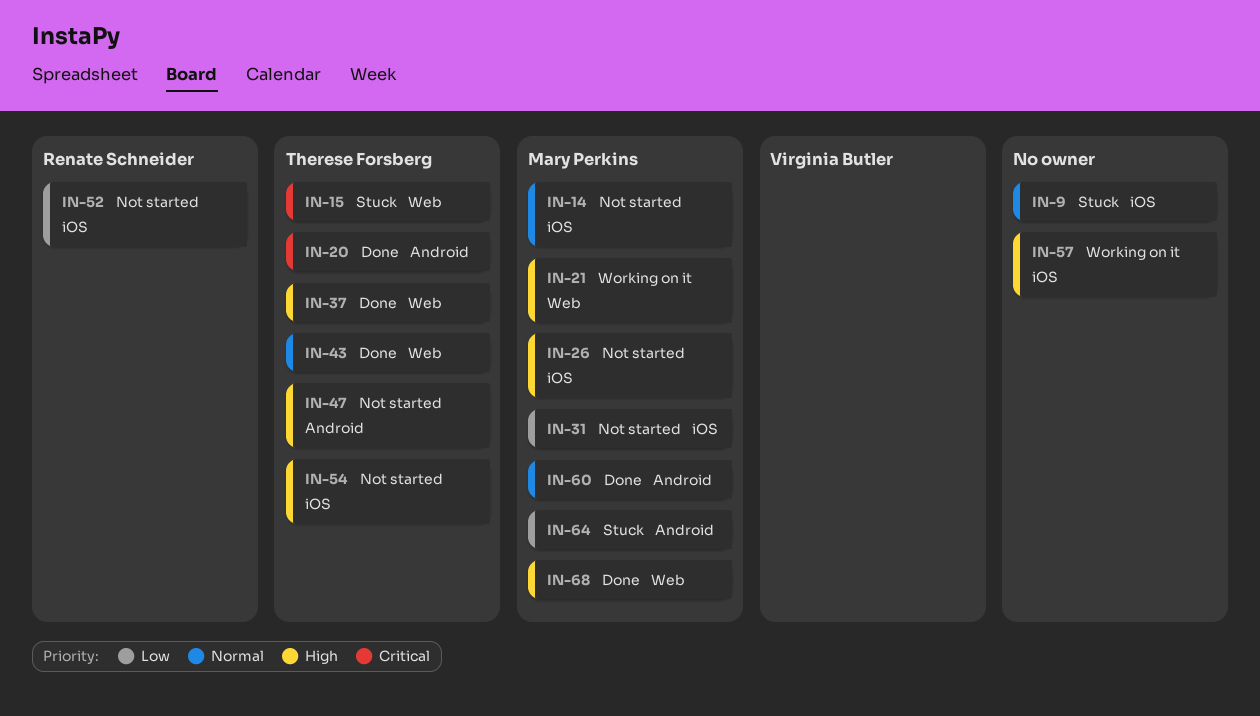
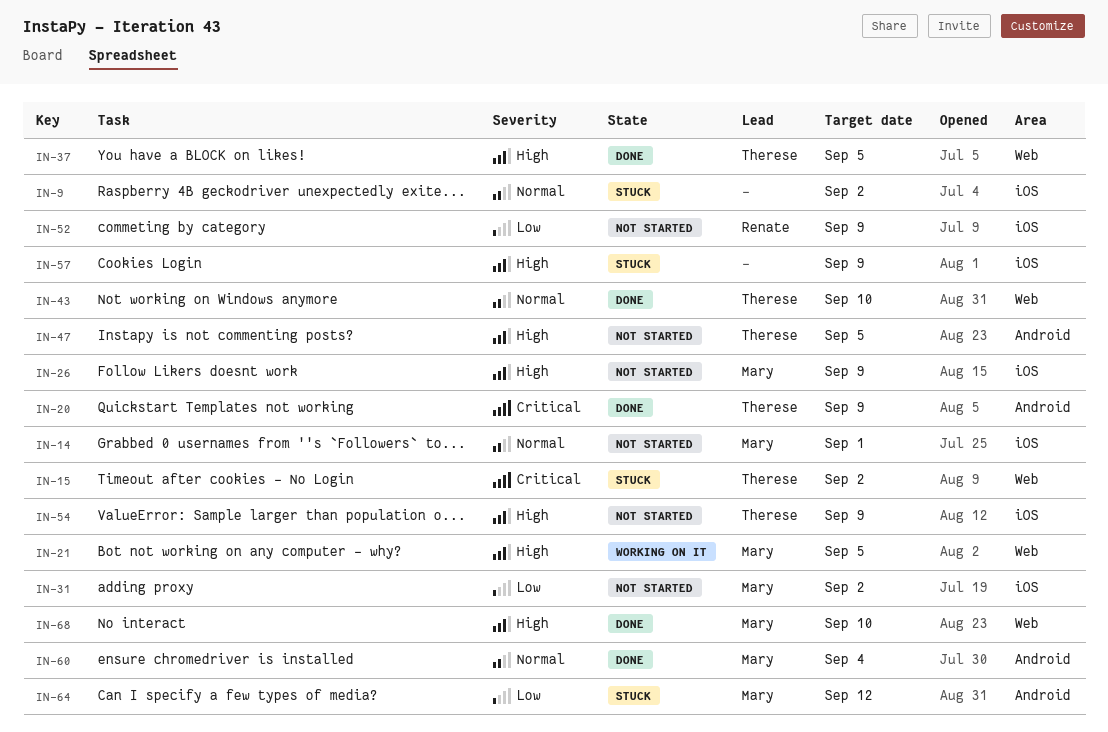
IN-57, status: Working on it -> Stuck

